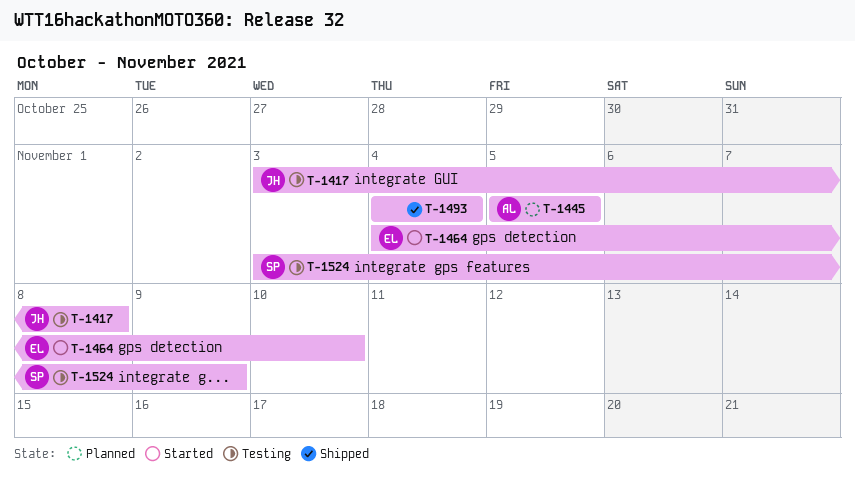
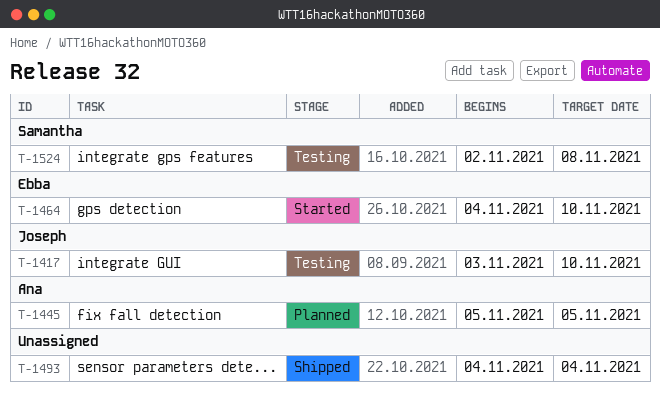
T-1417, due: Nov 8 -> Nov 10
T-1524, start: Nov 3 -> Nov 2
T-1524, due: Nov 9 -> Nov 8

